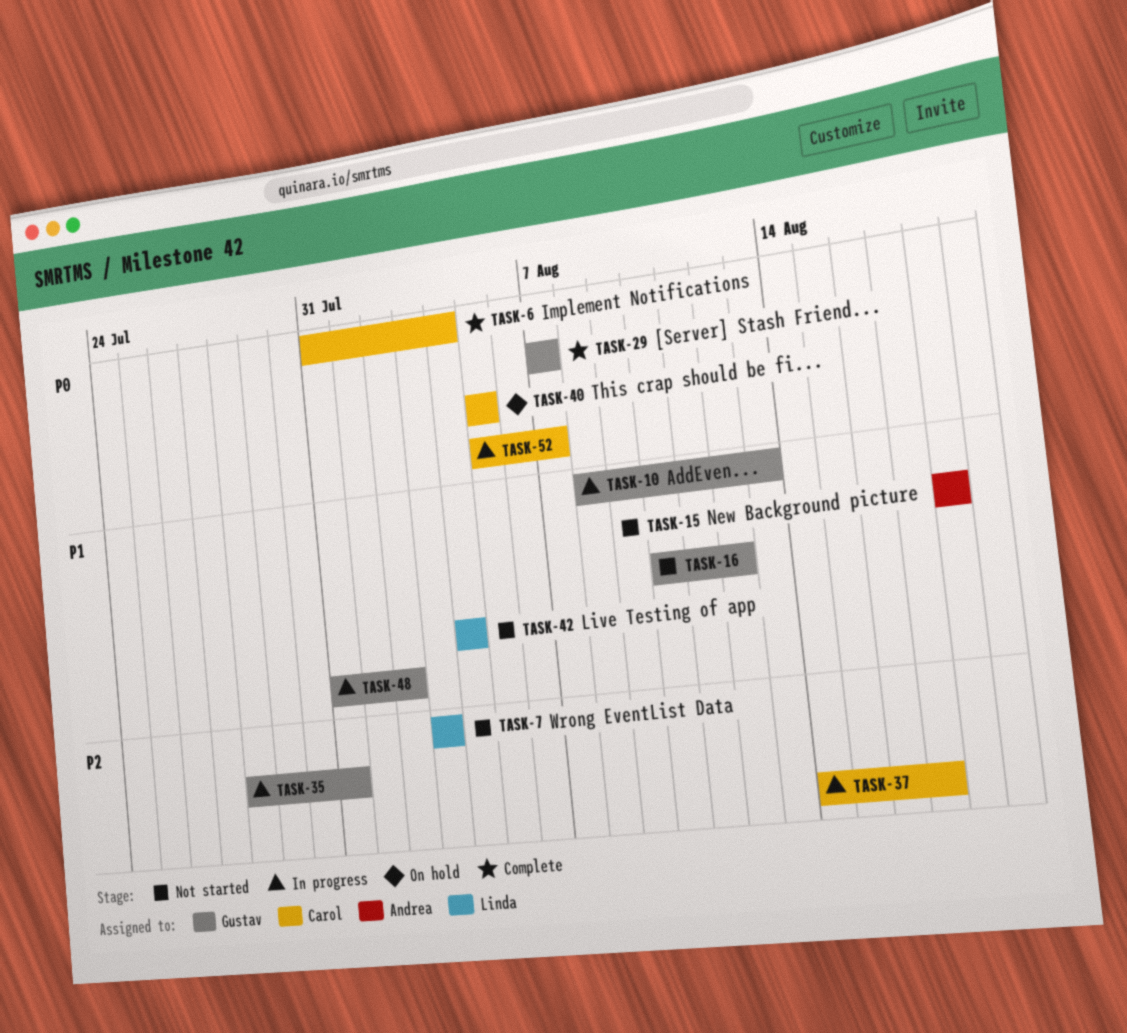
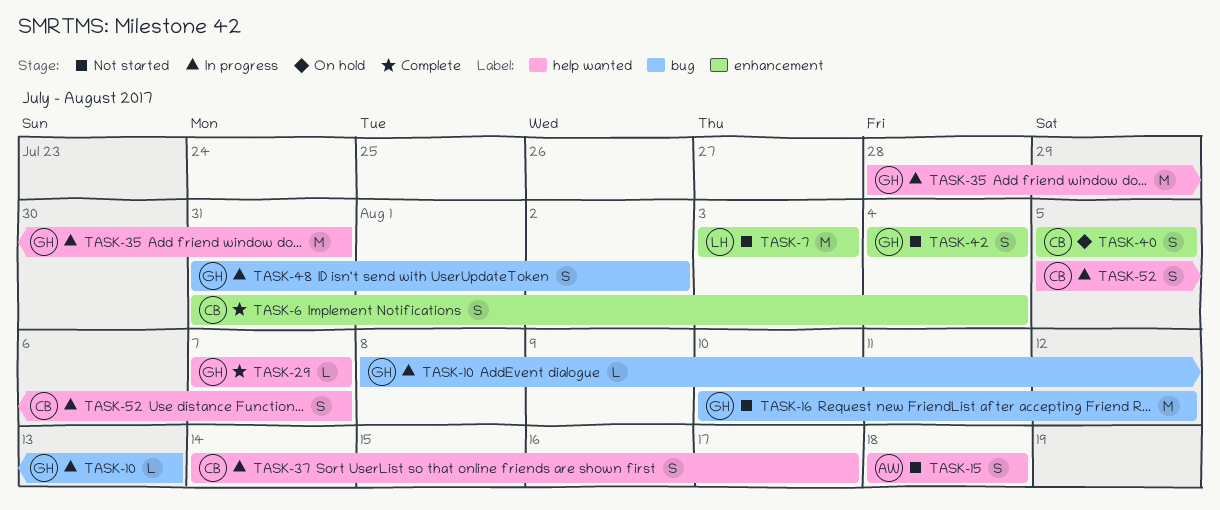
TASK-42, owner: Linda -> Gustav

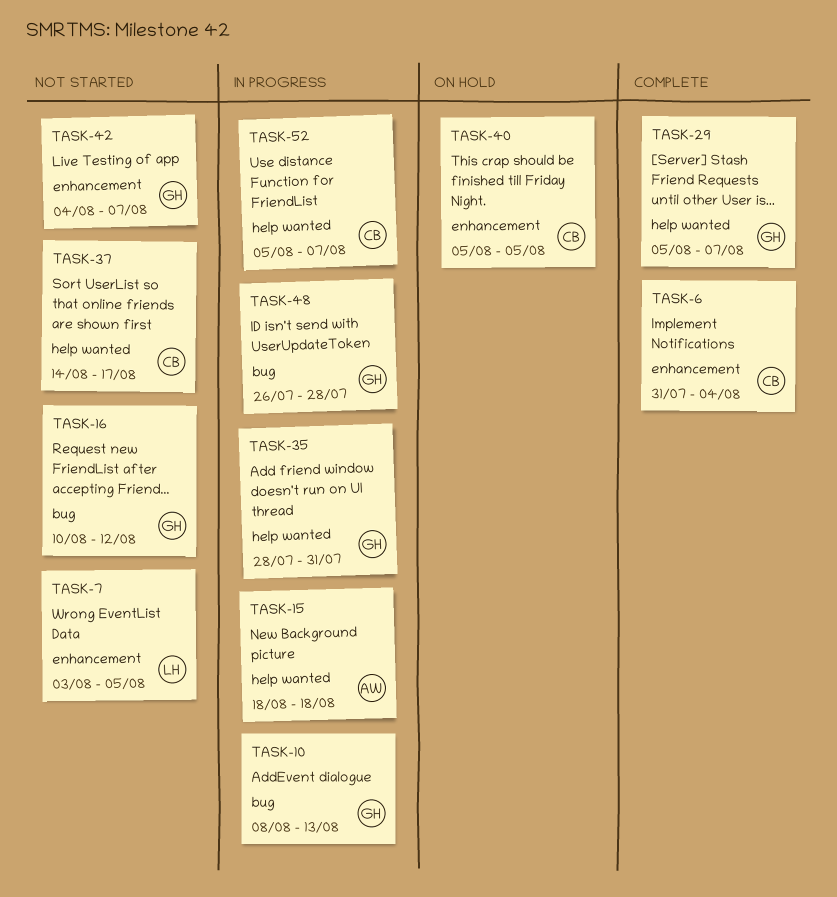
TASK-7, due: Aug 3 -> Aug 5
TASK-15, status: Not started -> In progress
TASK-29, start: Aug 7 -> Aug 5
TASK-37, status: In progress -> Not started
TASK-42, due: Aug 4 -> Aug 7
TASK-48, start: Jul 31 -> Jul 26
TASK-48, due: Aug 2 -> Jul 28

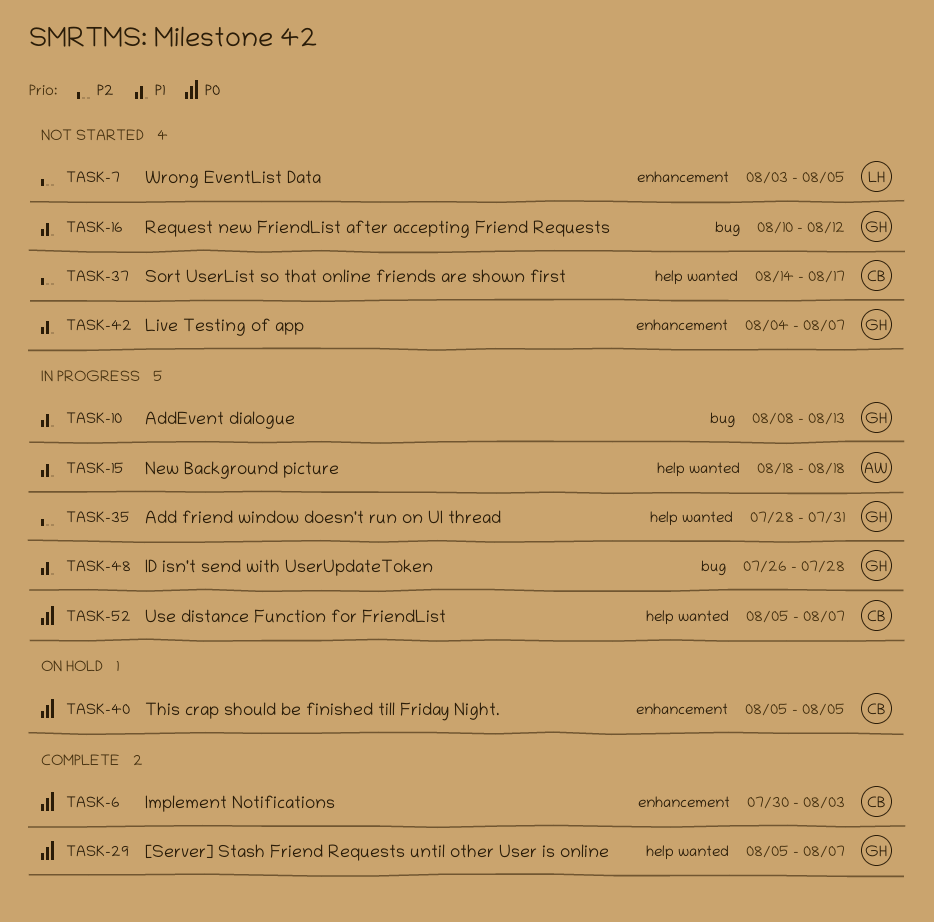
TASK-6, start: Jul 31 -> Jul 30
TASK-6, due: Aug 4 -> Aug 3

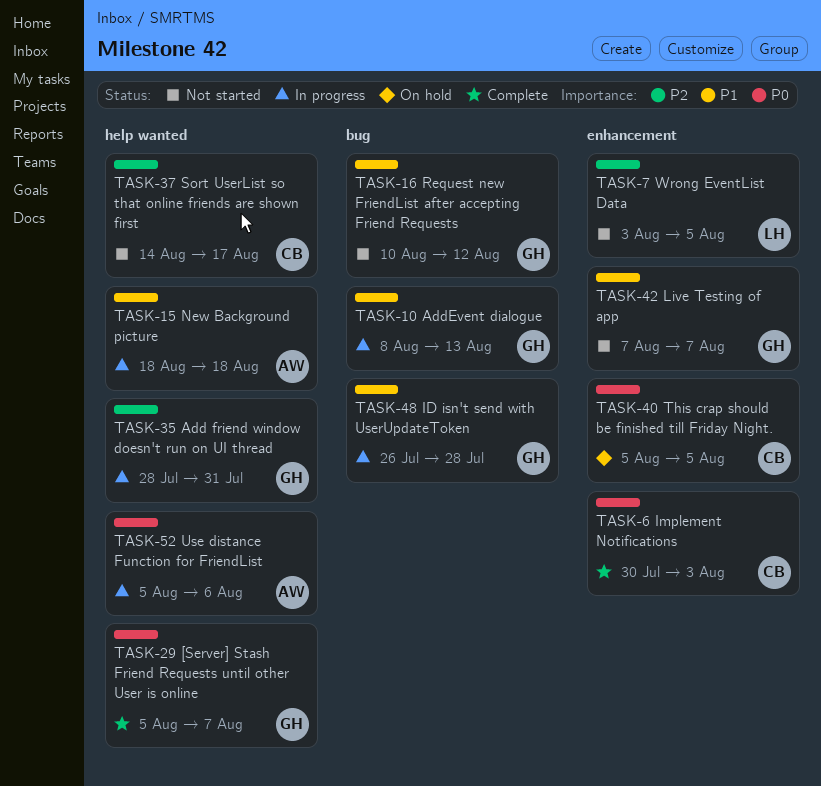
TASK-42, start: Aug 4 -> Aug 7
TASK-52, owner: CB -> AW
TASK-52, due: Aug 7 -> Aug 6

